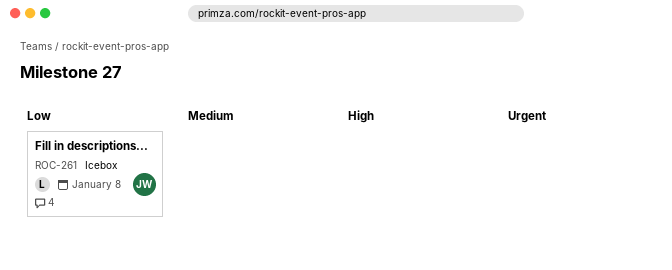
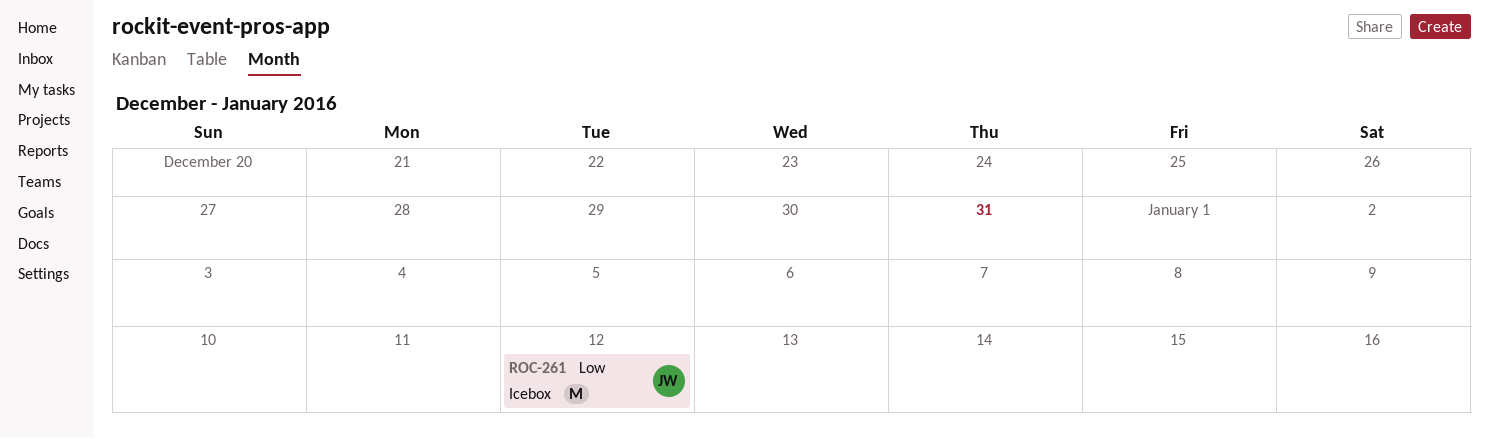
ROC-261, estimate: L -> M
ROC-261, due: Jan 8 -> Jan 12

